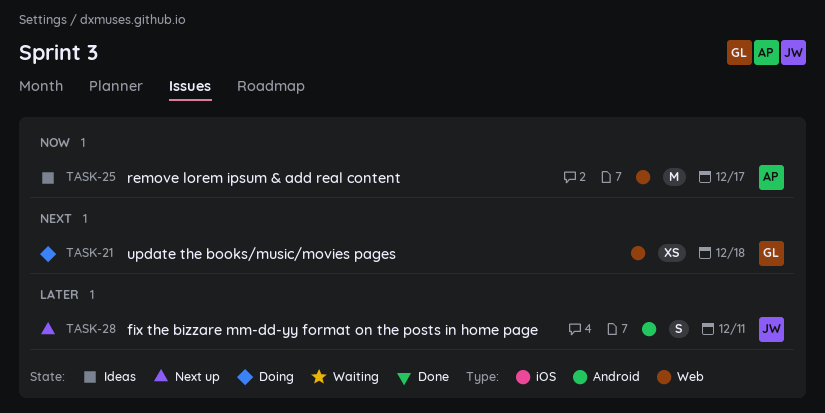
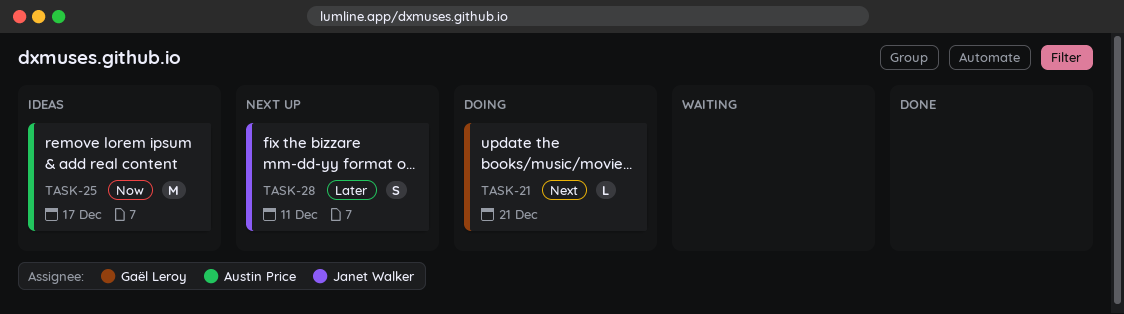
TASK-21, estimate: XS -> L
TASK-21, due: Dec 18 -> Dec 21

